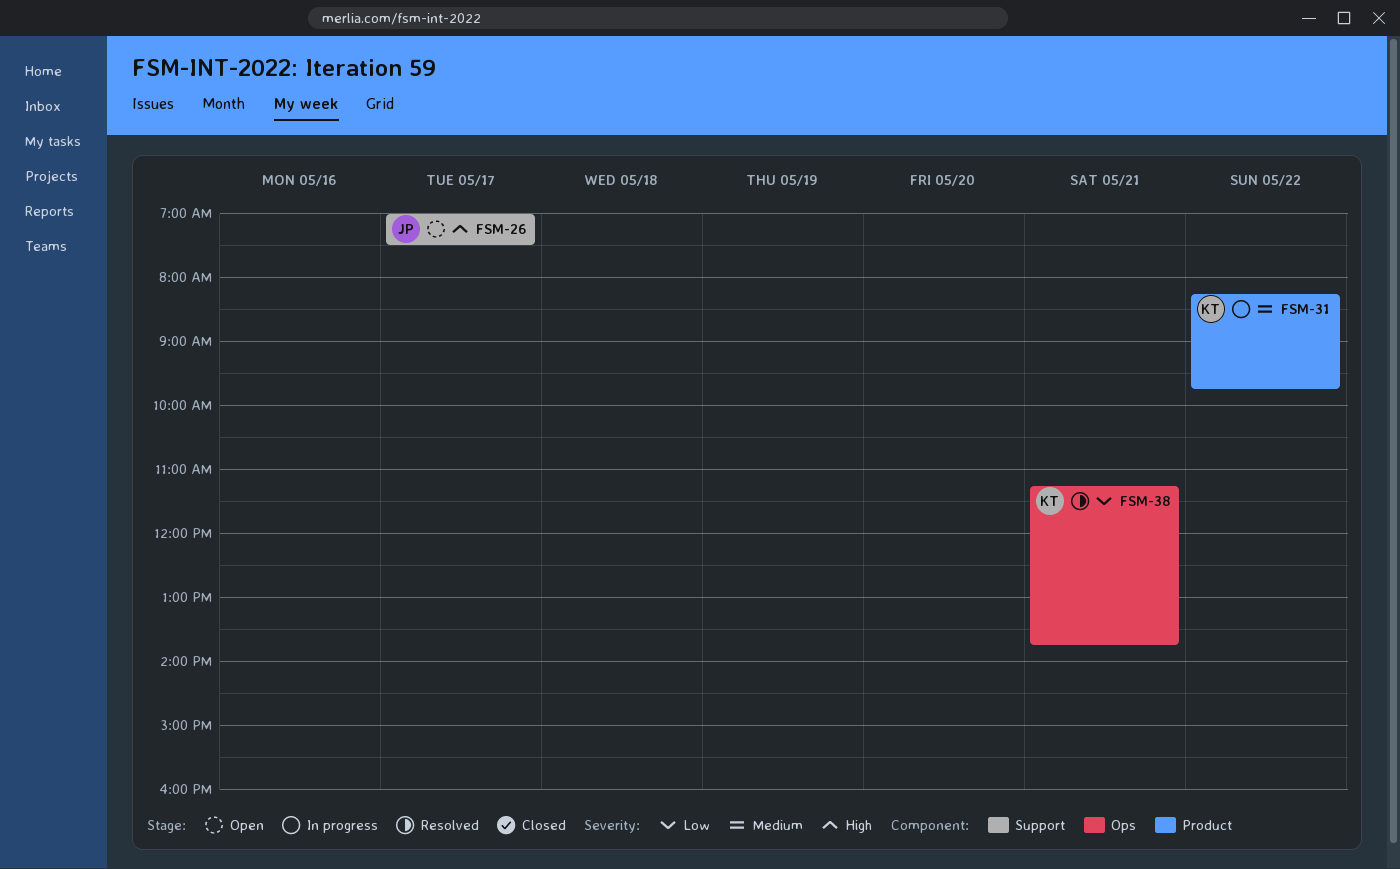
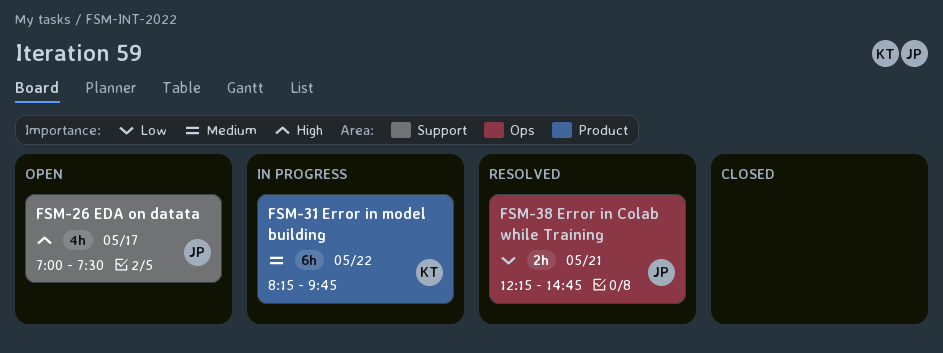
FSM-38, owner: KT -> JP
FSM-38, begins: 11:15 -> 12:15
FSM-38, ends: 13:45 -> 14:45

